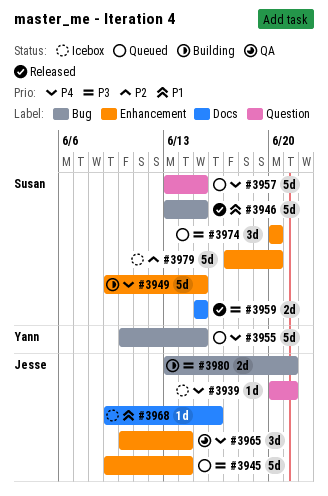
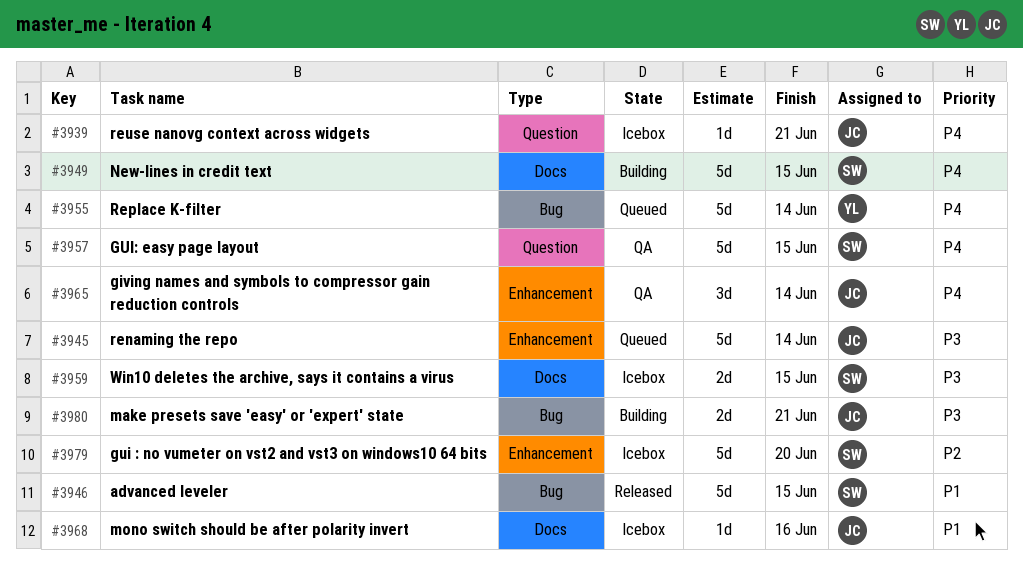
#3949, label: Enhancement -> Docs
#3955, due: Jun 15 -> Jun 14
#3957, status: Queued -> QA
#3959, status: Released -> Icebox
#3974: present -> none

